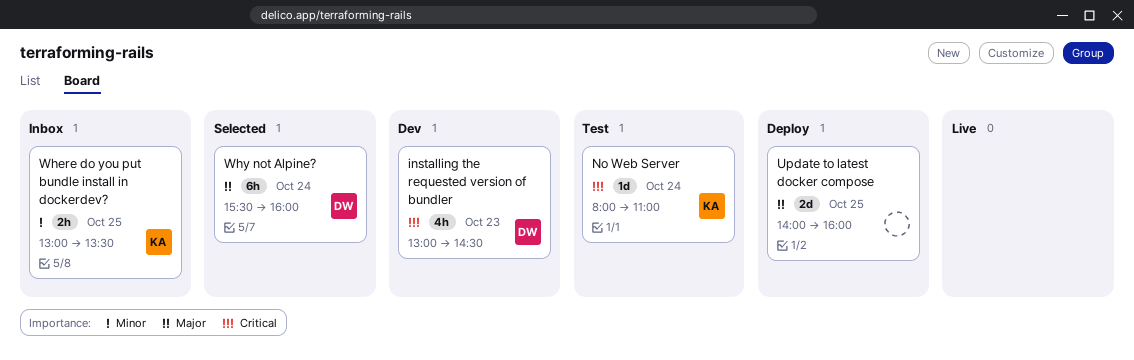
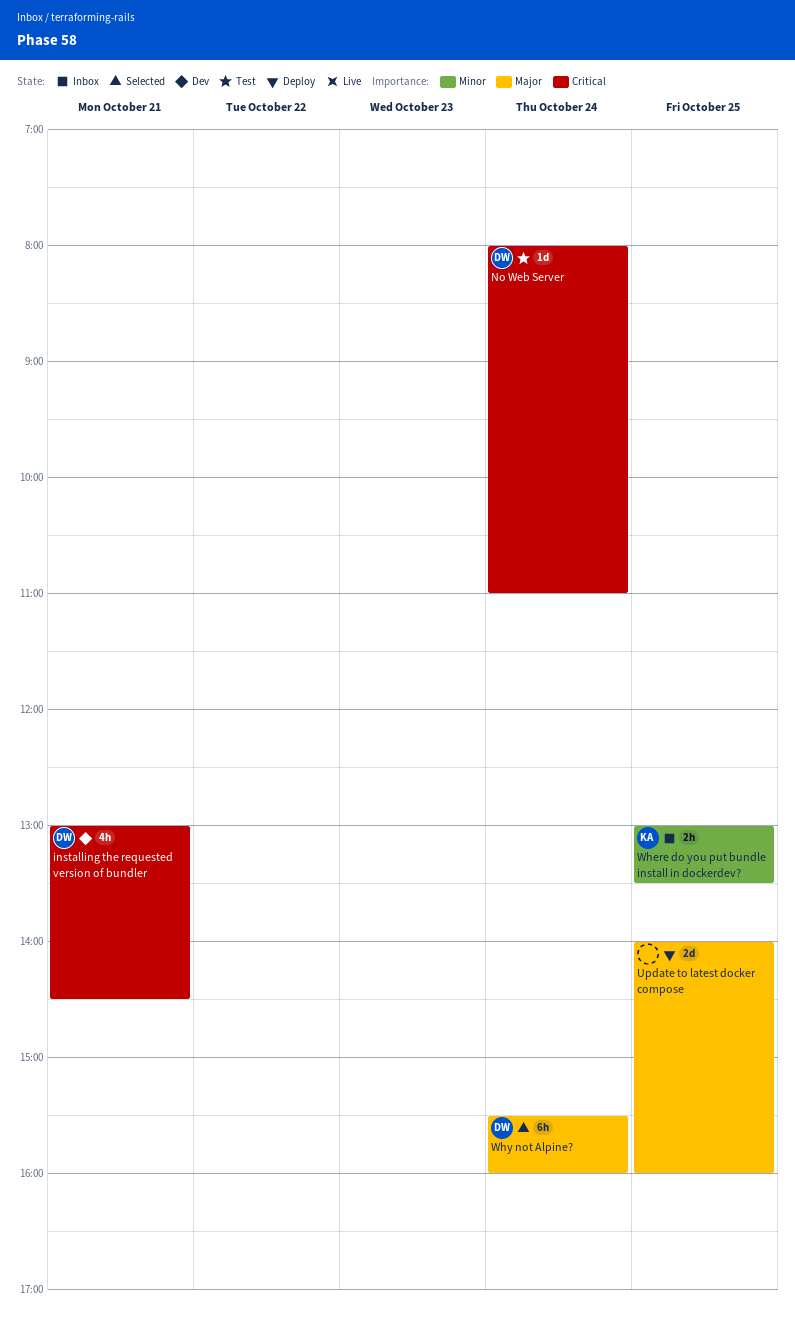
installing the requested version of bundler, day: Oct 23 -> Oct 21
No Web Server, owner: KA -> DW

